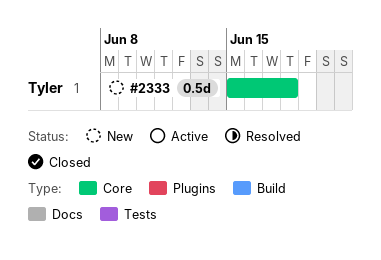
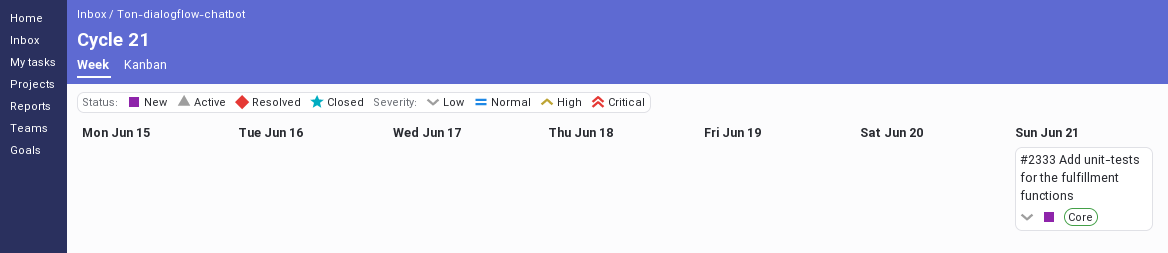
#2333, due: Jun 18 -> Jun 21

